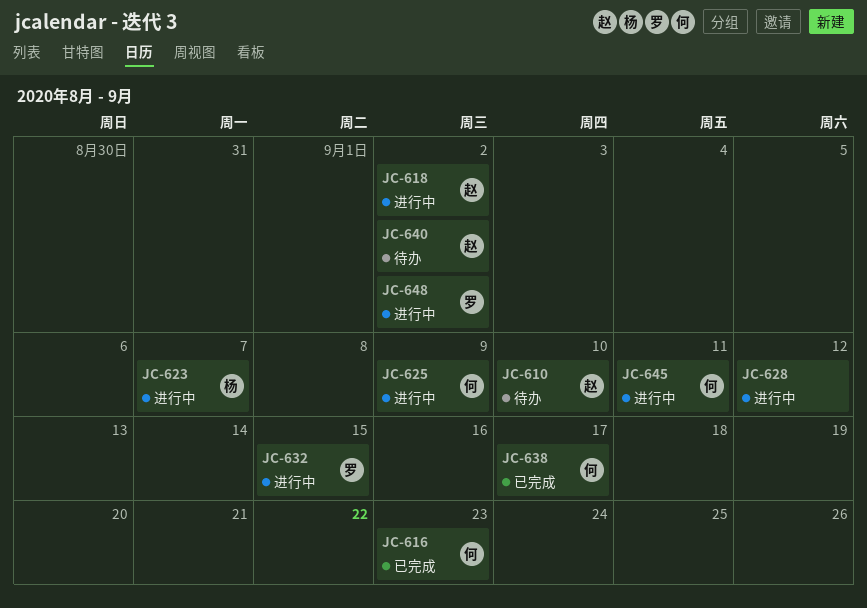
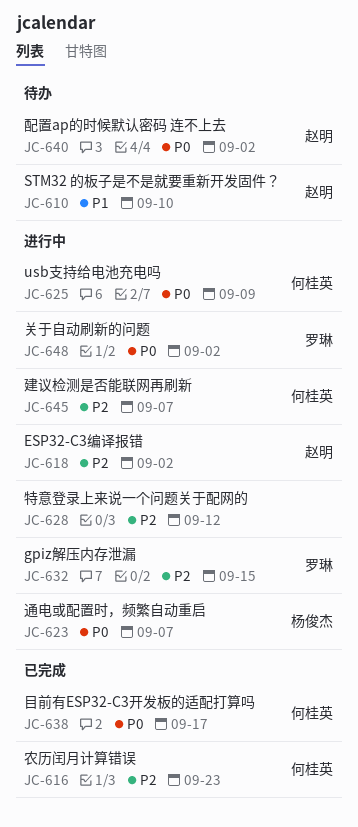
JC-645, due: Sep 11 -> Sep 7

